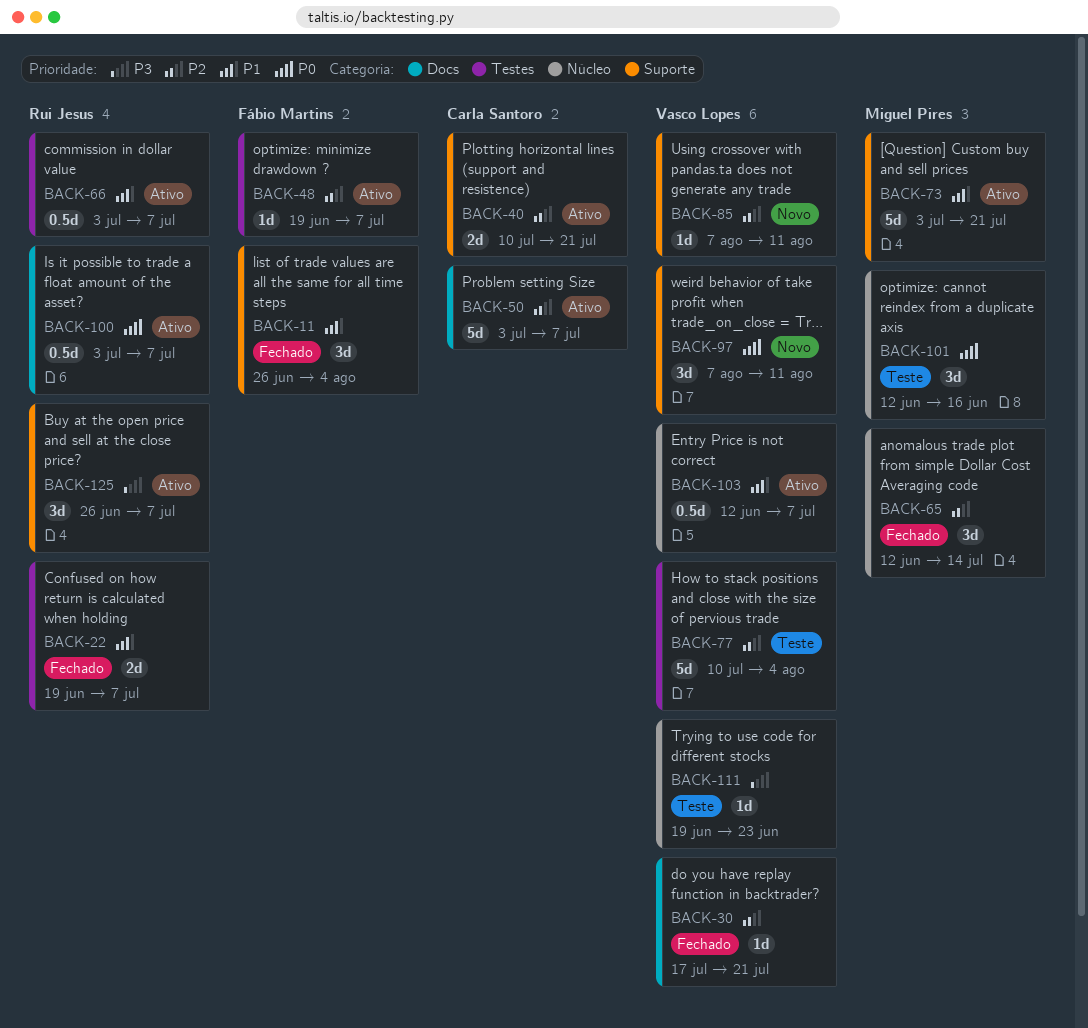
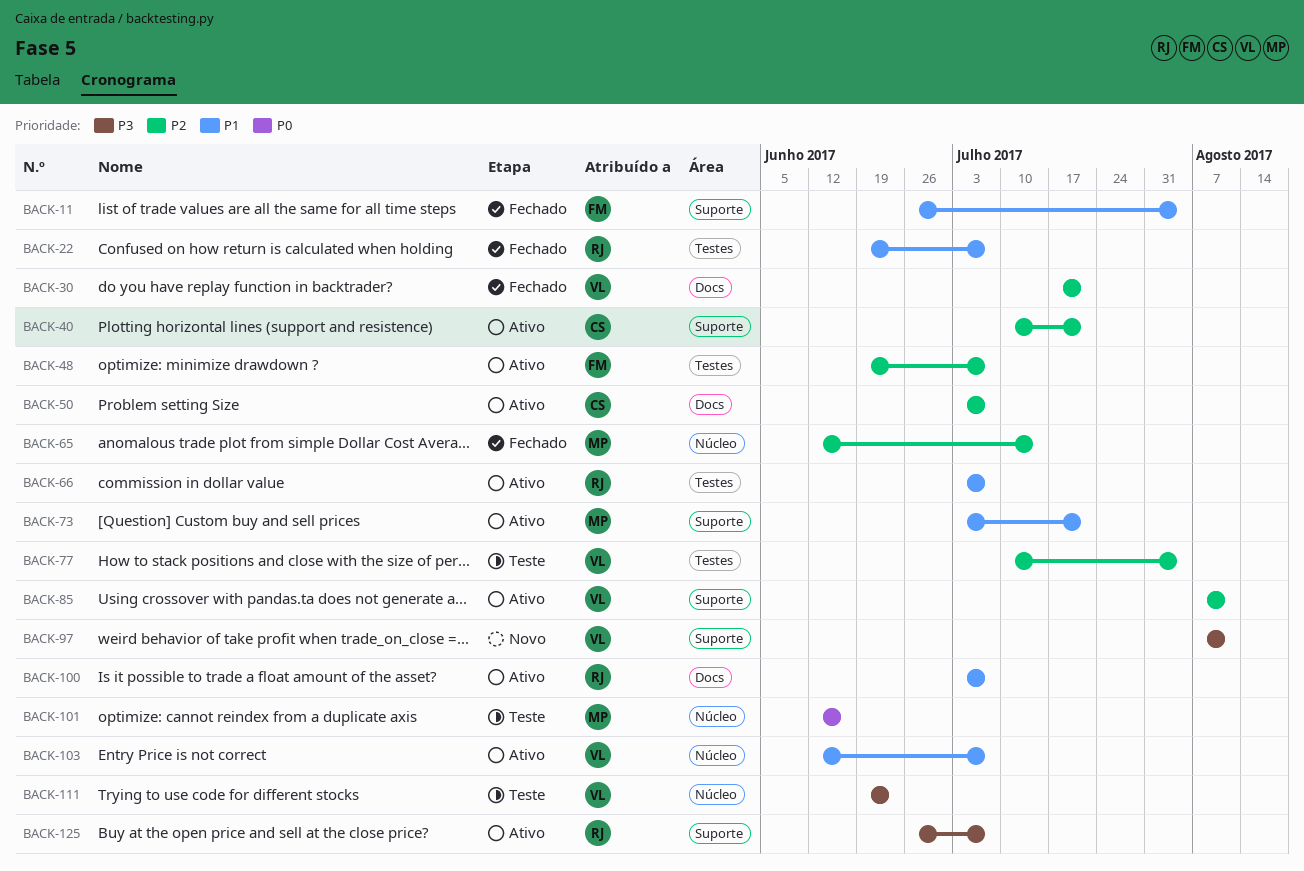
BACK-85, status: Novo -> Ativo
BACK-97, priority: P0 -> P3
BACK-100, priority: P0 -> P1

